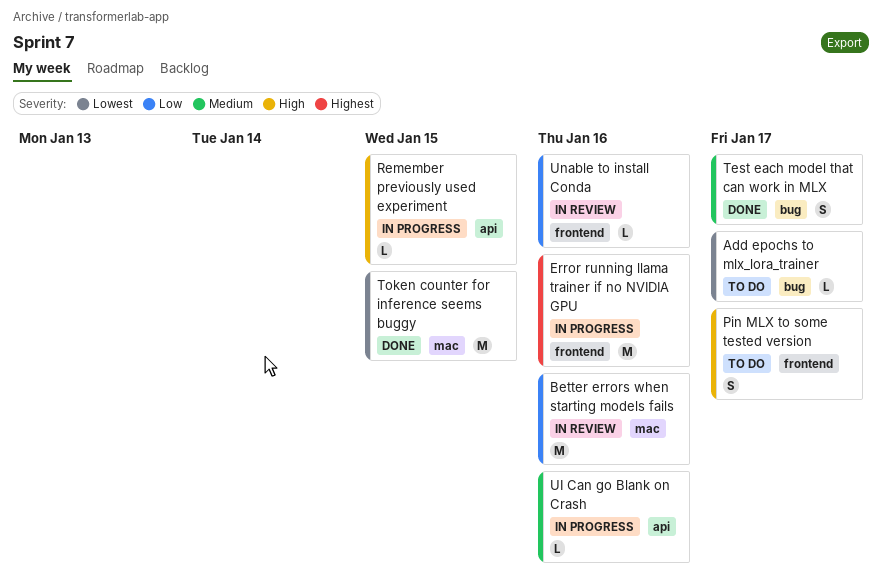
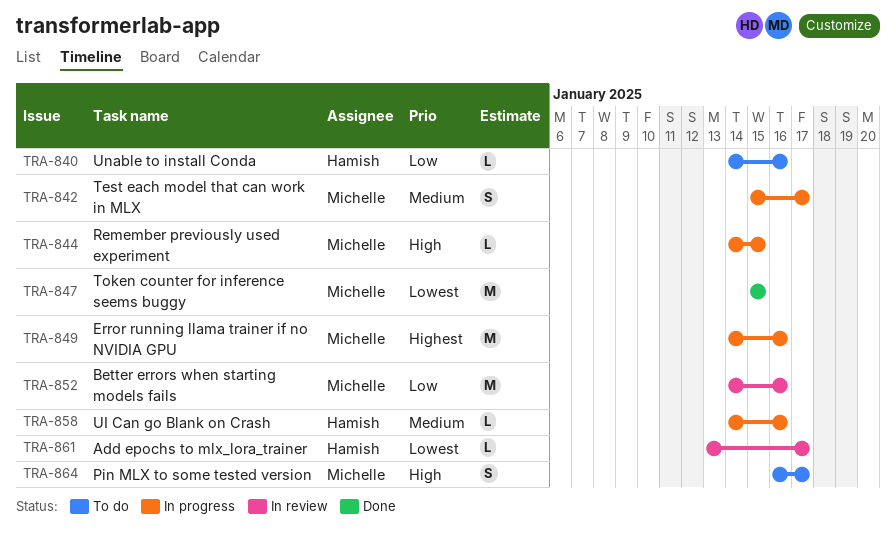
Add epochs to mlx_lora_trainer, status: To do -> In review
Test each model that can work in MLX, status: Done -> In progress
Unable to install Conda, status: In review -> To do

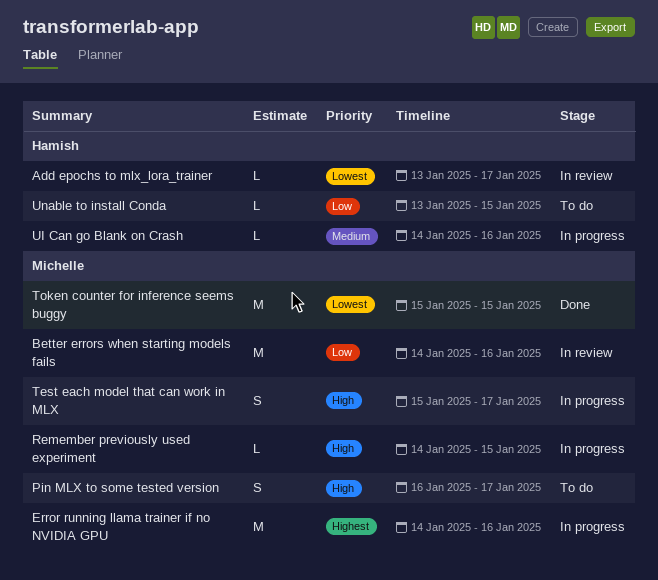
Test each model that can work in MLX, priority: Medium -> High
Unable to install Conda, start: Jan 14 -> Jan 13
Unable to install Conda, due: Jan 16 -> Jan 15

